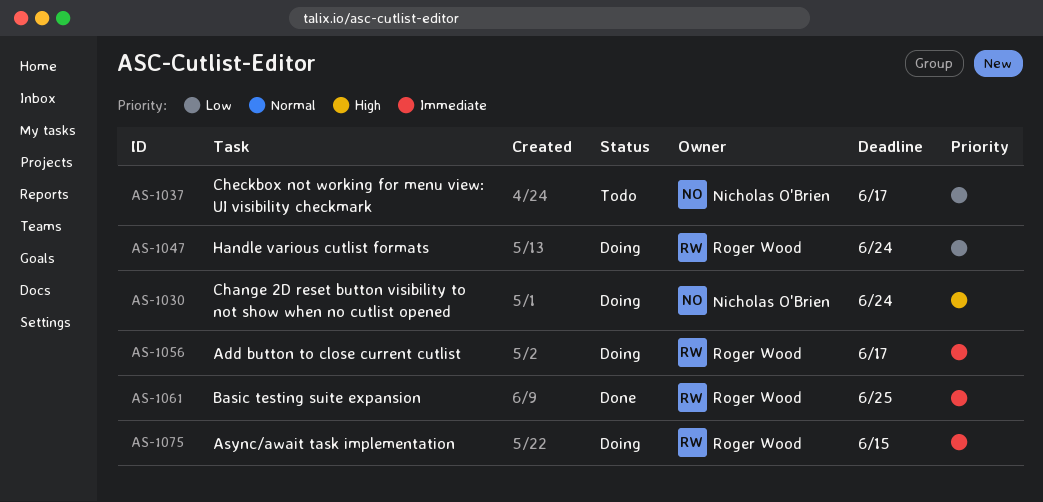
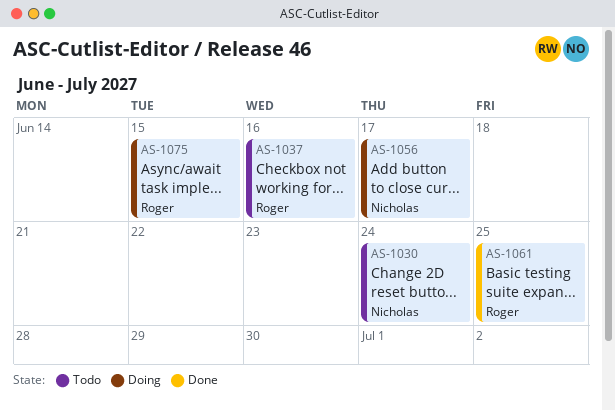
AS-1030, status: Doing -> Todo
AS-1037, owner: Nicholas O'Brien -> Roger Wood
AS-1037, due: Jun 17 -> Jun 16
AS-1047: present -> none
AS-1056, owner: Roger Wood -> Nicholas O'Brien

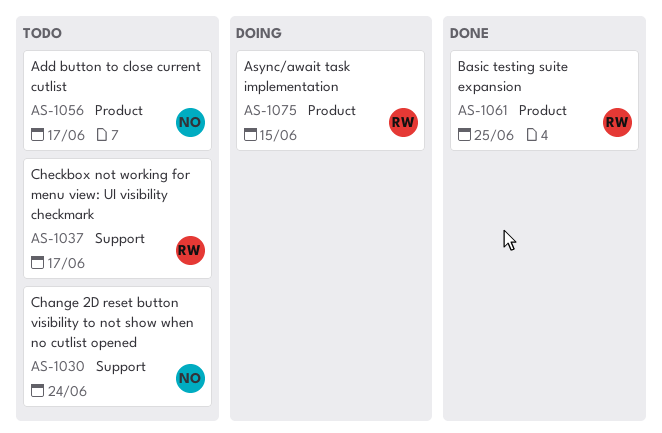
AS-1037, due: Jun 16 -> Jun 17
AS-1056, status: Doing -> Todo

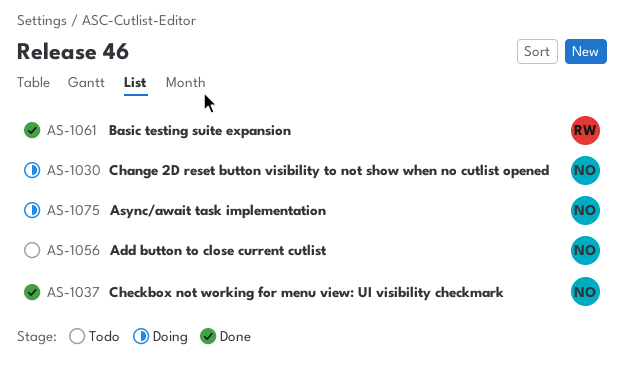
AS-1030, status: Todo -> Doing
AS-1037, status: Todo -> Done
AS-1037, owner: RW -> NO
AS-1075, owner: RW -> NO

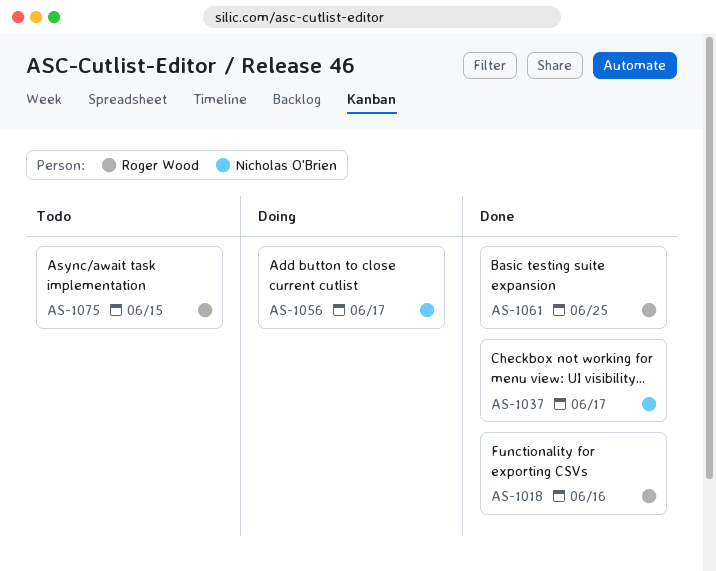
AS-1018: none -> present
AS-1030: present -> none
AS-1056, status: Todo -> Doing
AS-1075, status: Doing -> Todo
AS-1075, owner: Nicholas O'Brien -> Roger Wood

